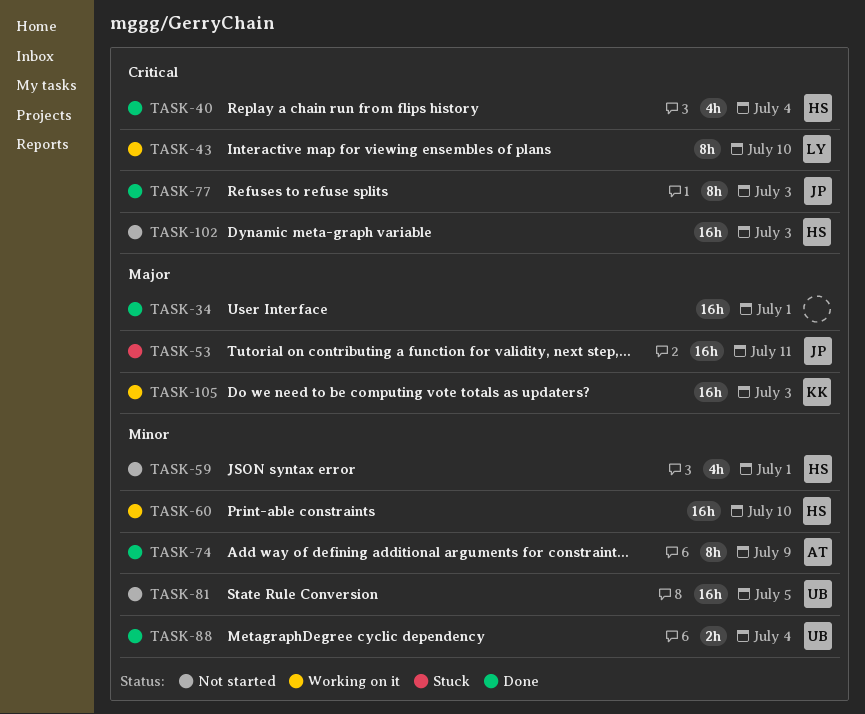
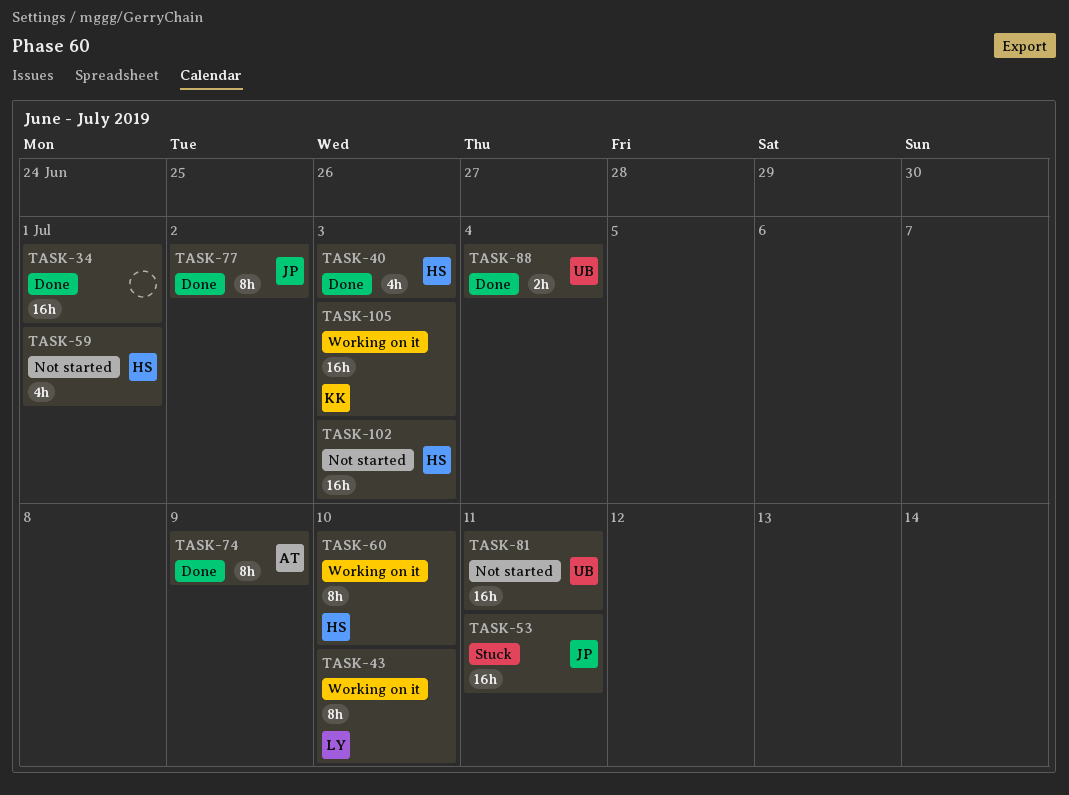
TASK-40, due: Jul 4 -> Jul 3
TASK-60, estimate: 16h -> 8h
TASK-77, due: Jul 3 -> Jul 2
TASK-81, due: Jul 5 -> Jul 11

